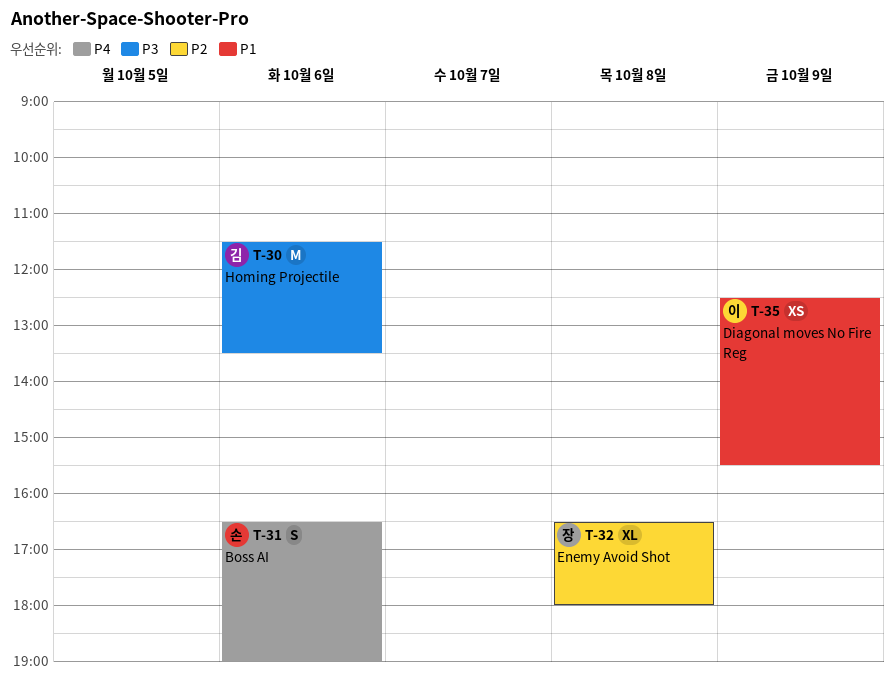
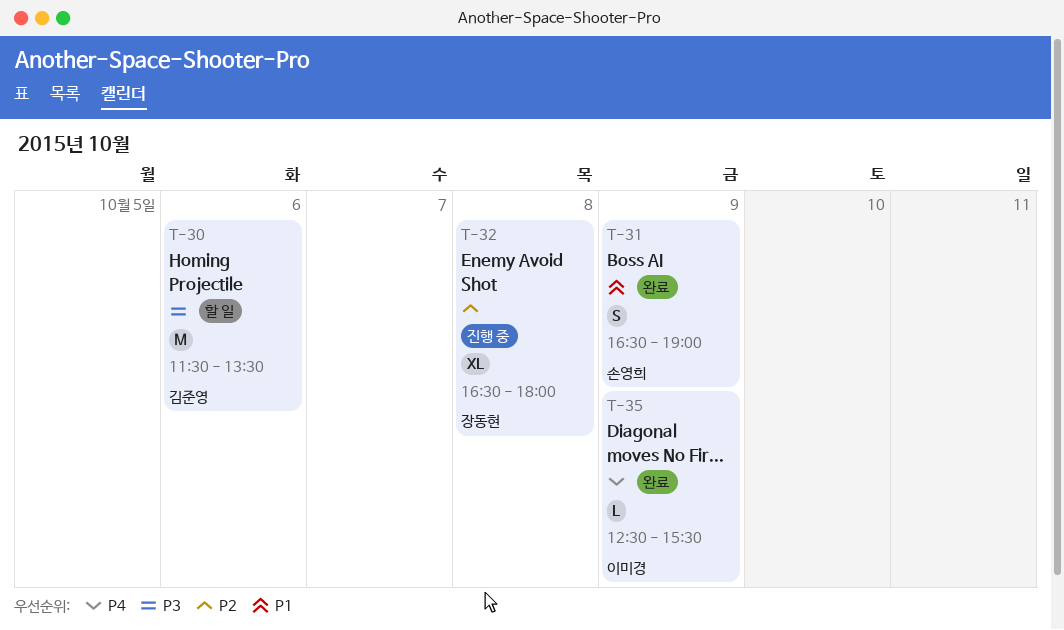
T-31, priority: P4 -> P1
T-31, day: Oct 6 -> Oct 9
T-35, priority: P1 -> P4
T-35, estimate: XS -> L

